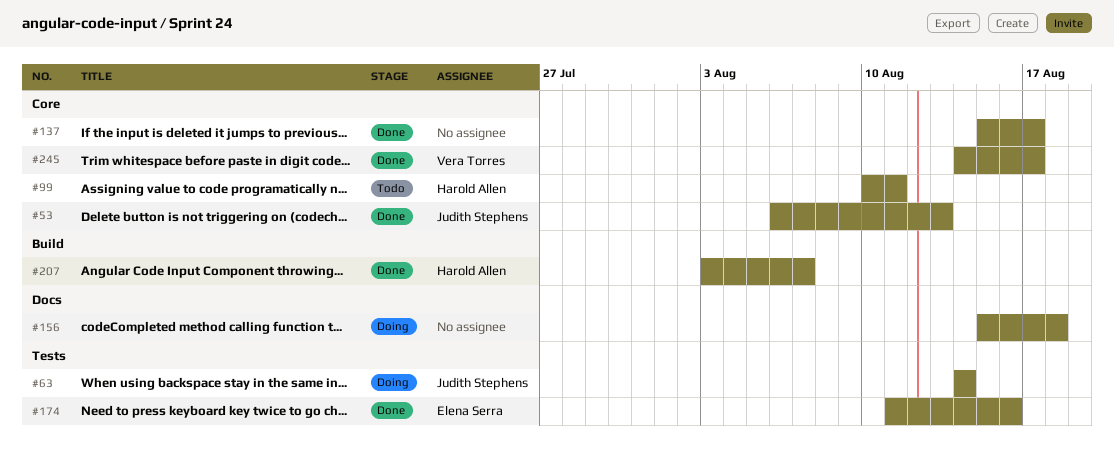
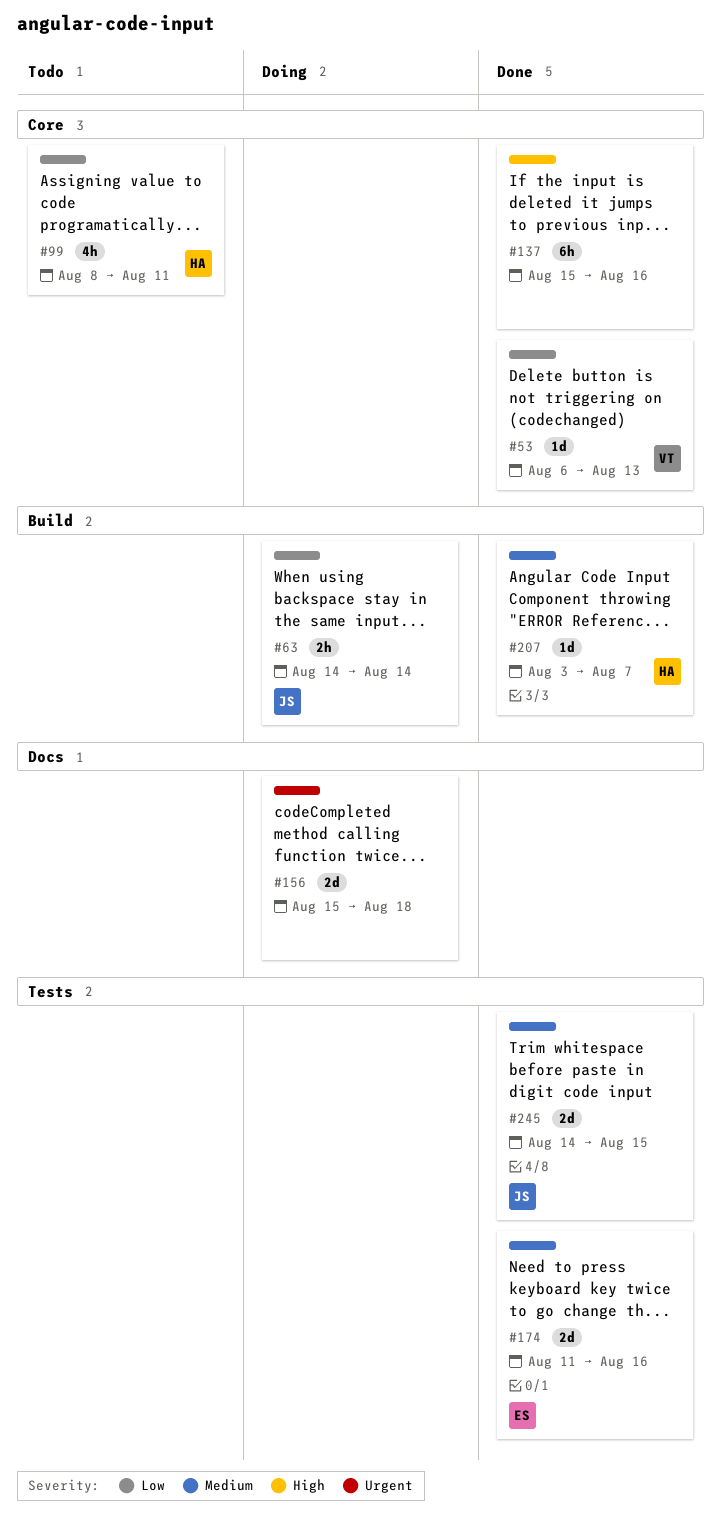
#53, owner: Judith Stephens -> Vera Torres
#63, label: Tests -> Build
#99, start: Aug 10 -> Aug 8
#137, due: Aug 17 -> Aug 16
#245, owner: Vera Torres -> Judith Stephens
#245, label: Core -> Tests
#245, due: Aug 17 -> Aug 15

